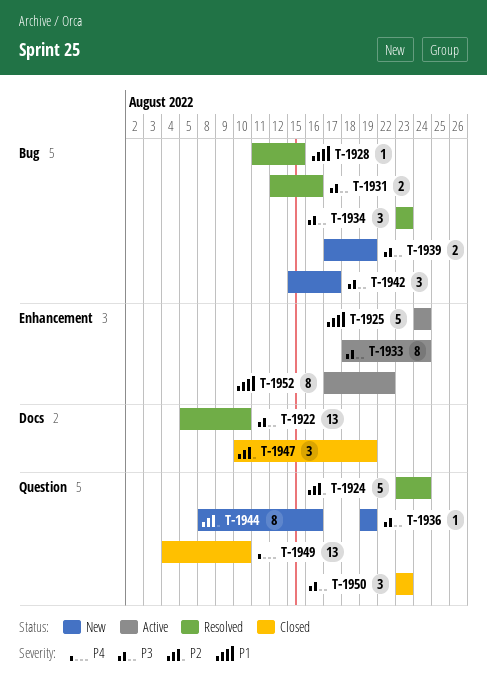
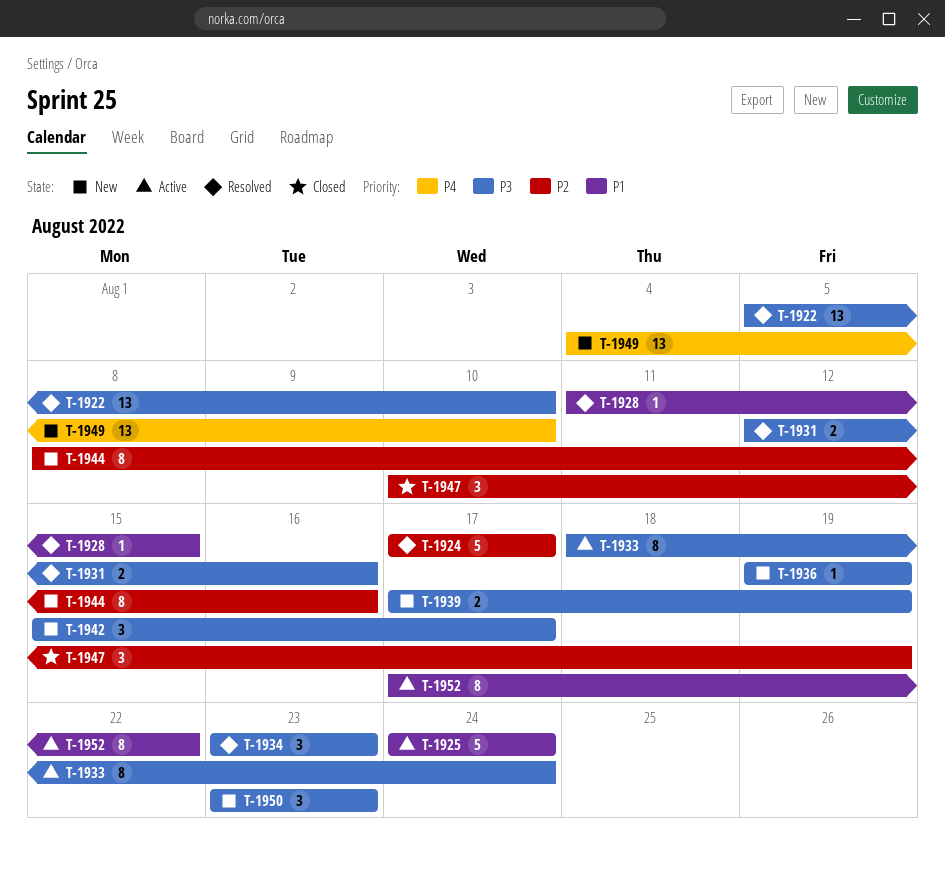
T-1924, start: Aug 23 -> Aug 17
T-1924, due: Aug 24 -> Aug 17
T-1949, status: Closed -> New
T-1950, status: Closed -> New

